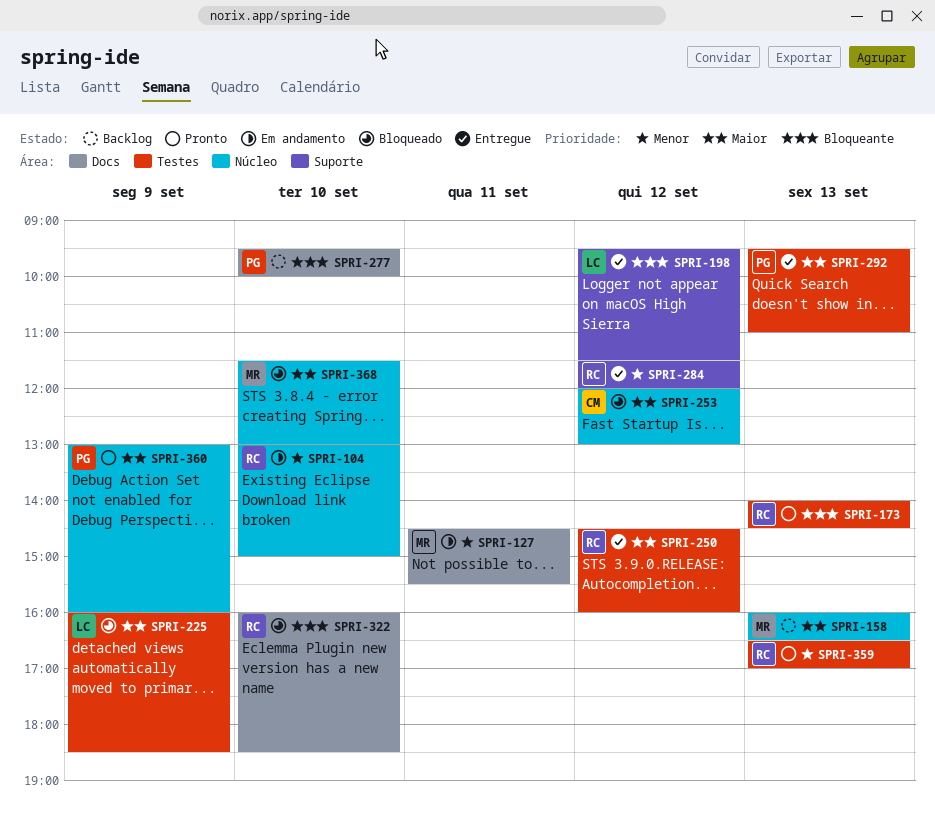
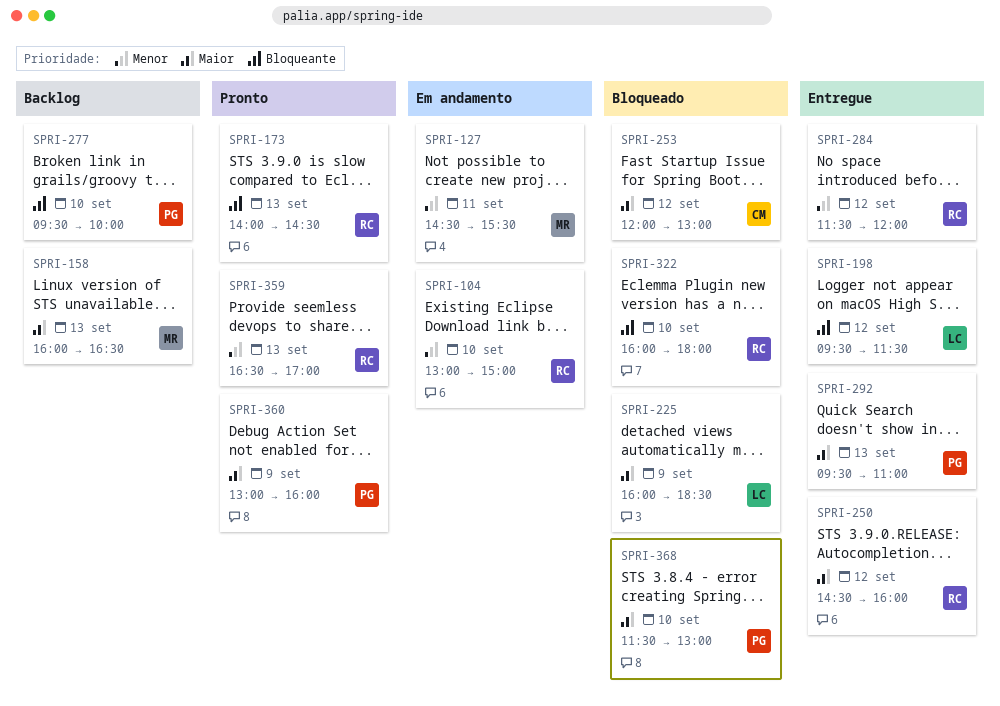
SPRI-322, ends: 18:30 -> 18:00
SPRI-368, owner: MR -> PG

